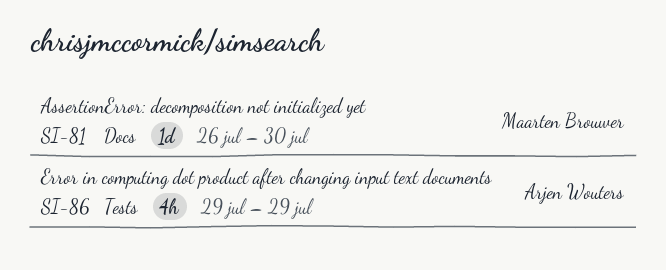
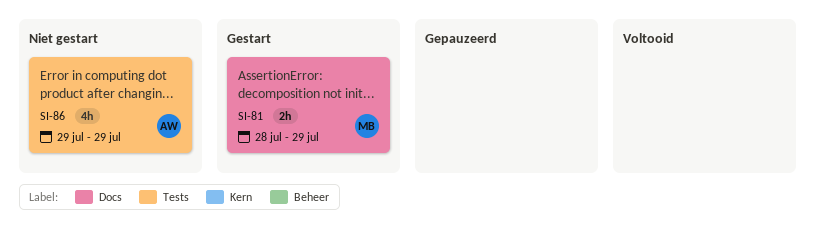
SI-81, estimate: 1d -> 2h
SI-81, start: Jul 26 -> Jul 28
SI-81, due: Jul 30 -> Jul 29

